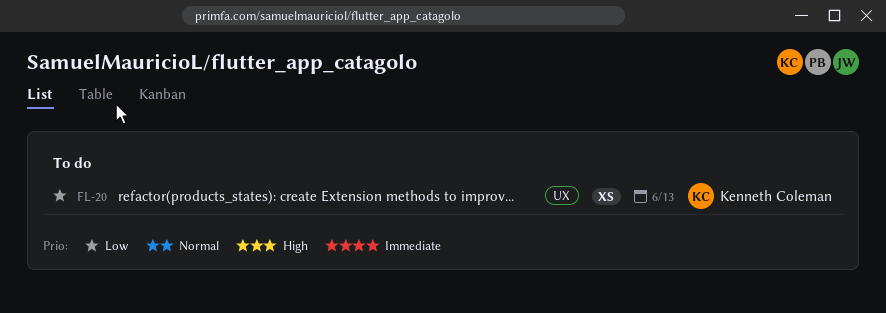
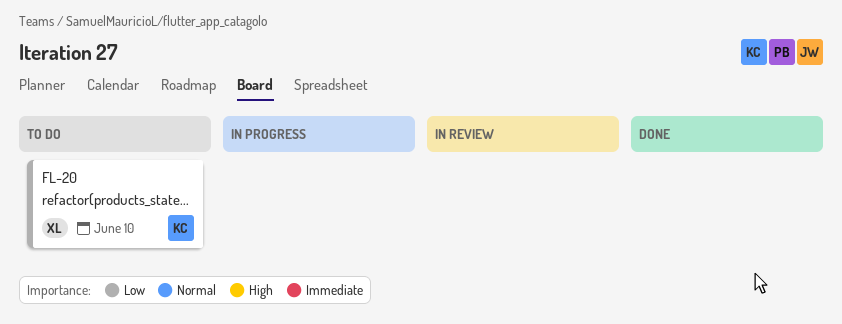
FL-20, estimate: XS -> XL
FL-20, due: Jun 13 -> Jun 10

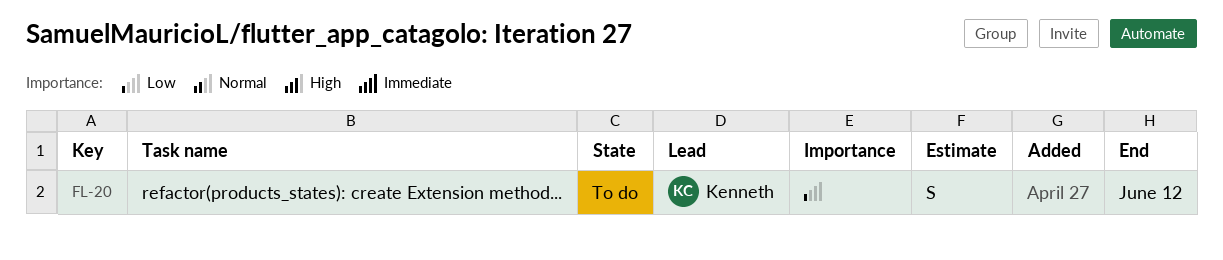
FL-20, estimate: XL -> S
FL-20, due: Jun 10 -> Jun 12

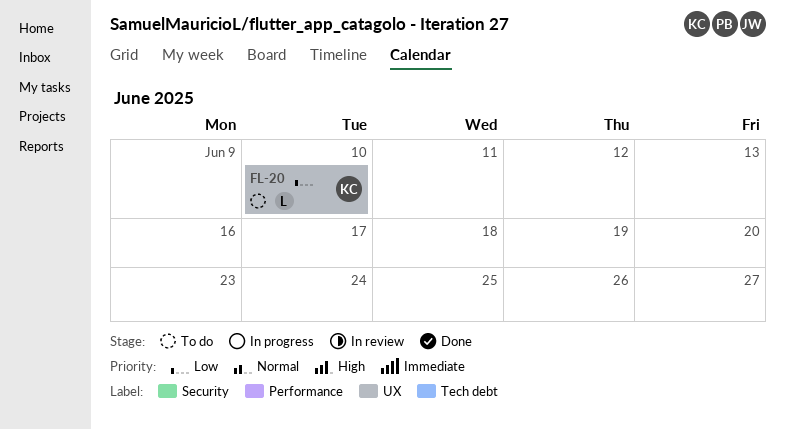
FL-20, estimate: S -> L
FL-20, due: Jun 12 -> Jun 10

